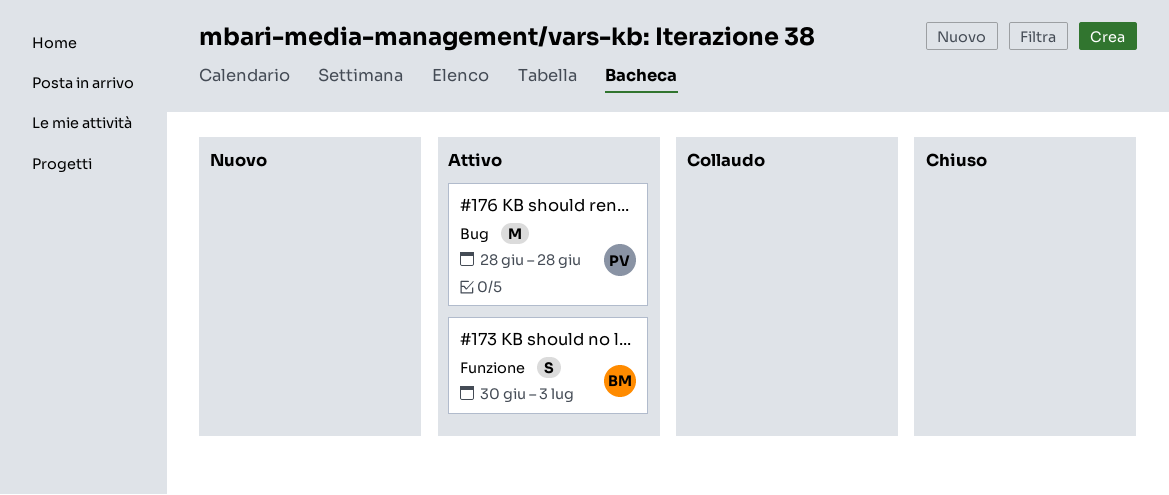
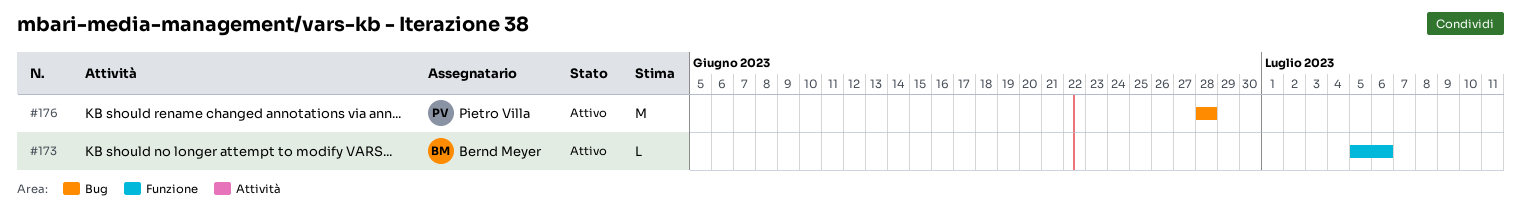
#173, estimate: S -> L
#173, start: Jun 30 -> Jul 5
#173, due: Jul 3 -> Jul 6

